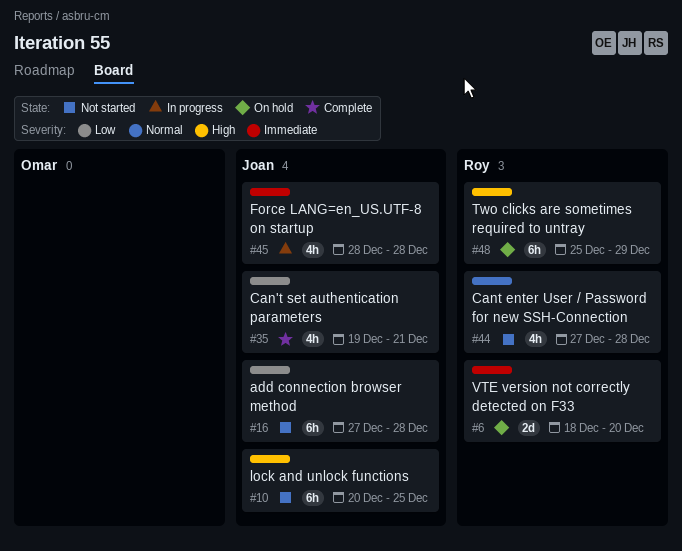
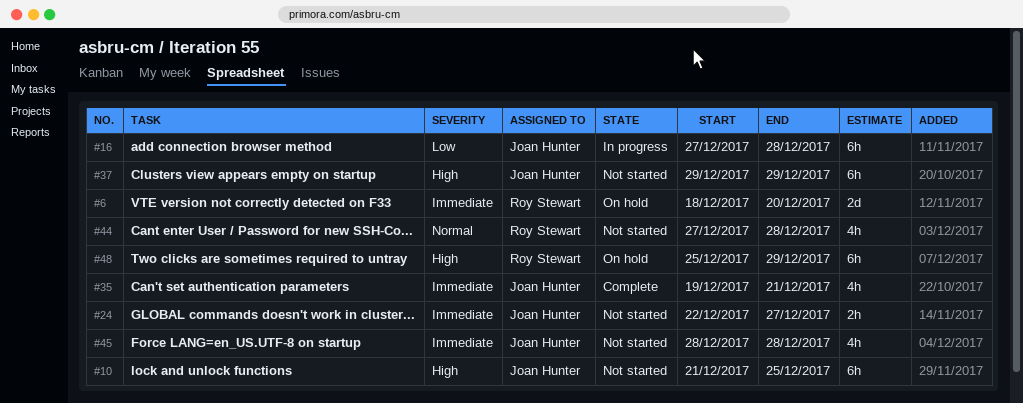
#10, start: Dec 20 -> Dec 21
#16, status: Not started -> In progress
#24: none -> present
#35, priority: Low -> Immediate
#37: none -> present
#45, status: In progress -> Not started

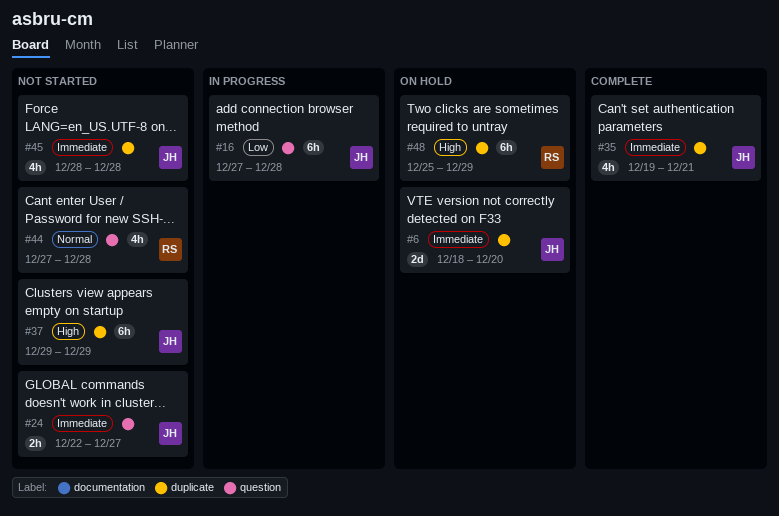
#6, owner: Roy Stewart -> Joan Hunter
#10: present -> none

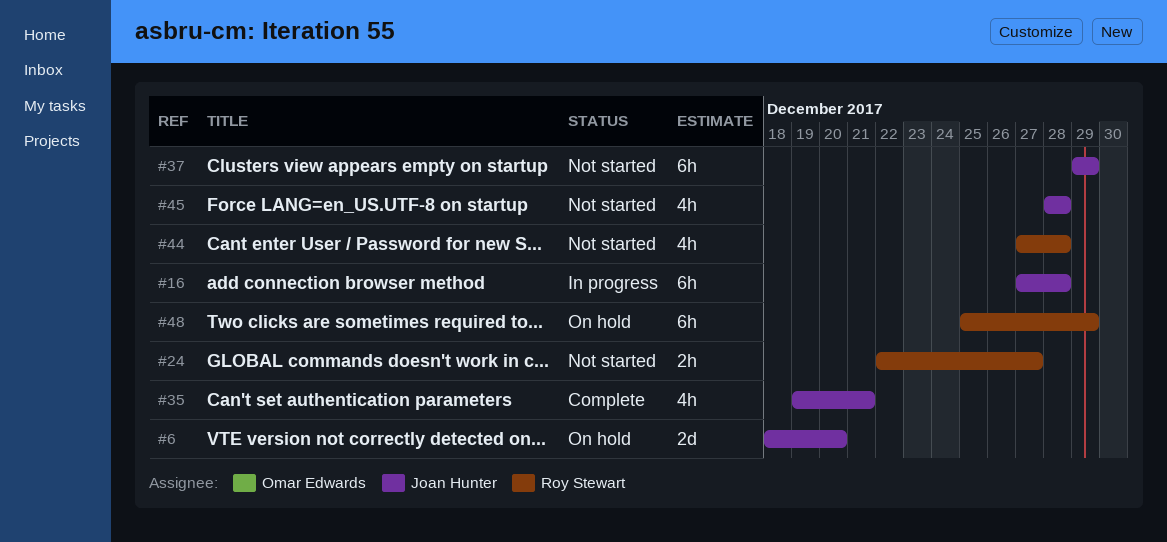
#24, owner: Joan Hunter -> Roy Stewart

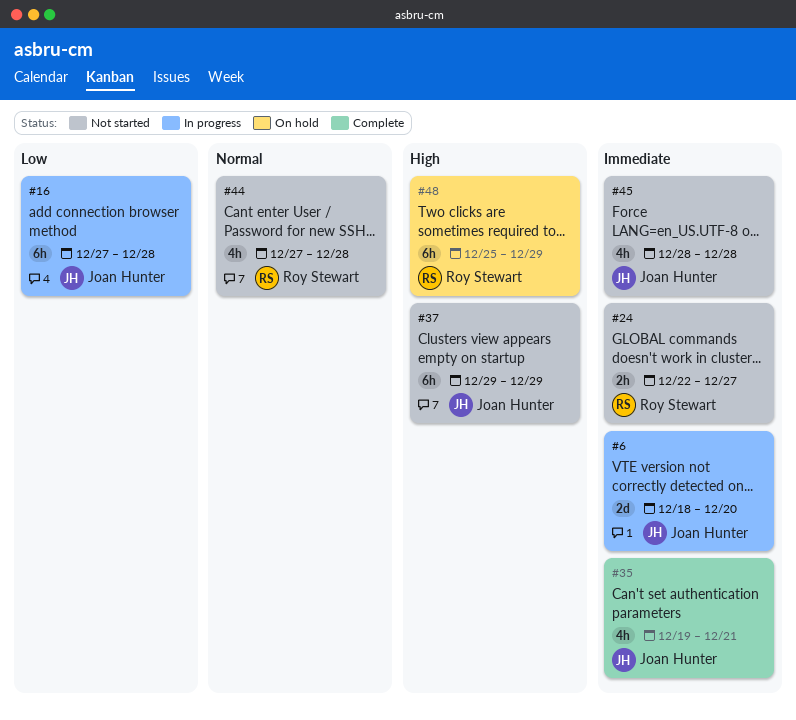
#6, status: On hold -> In progress

